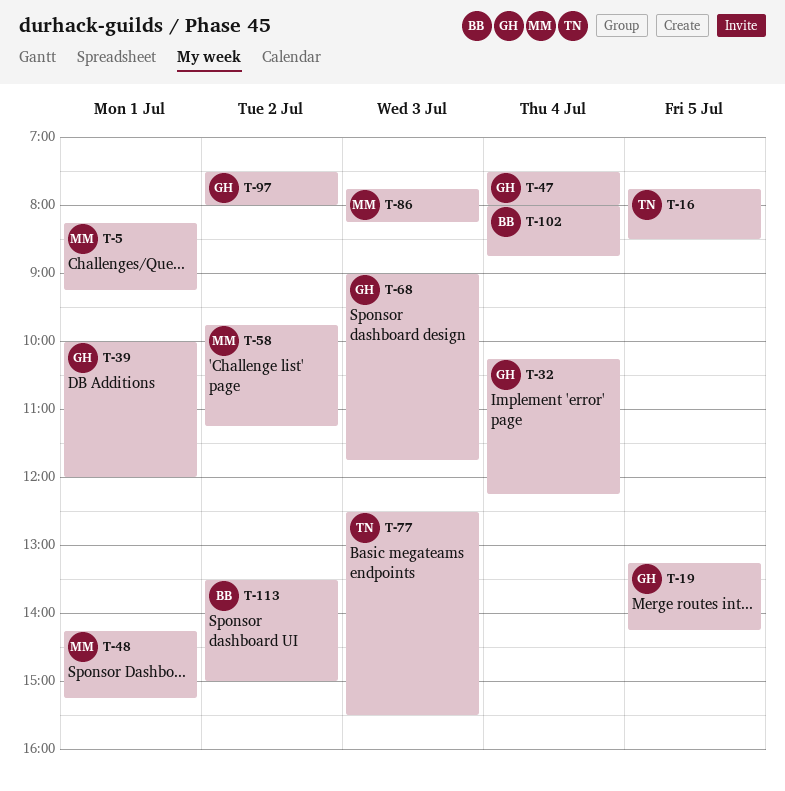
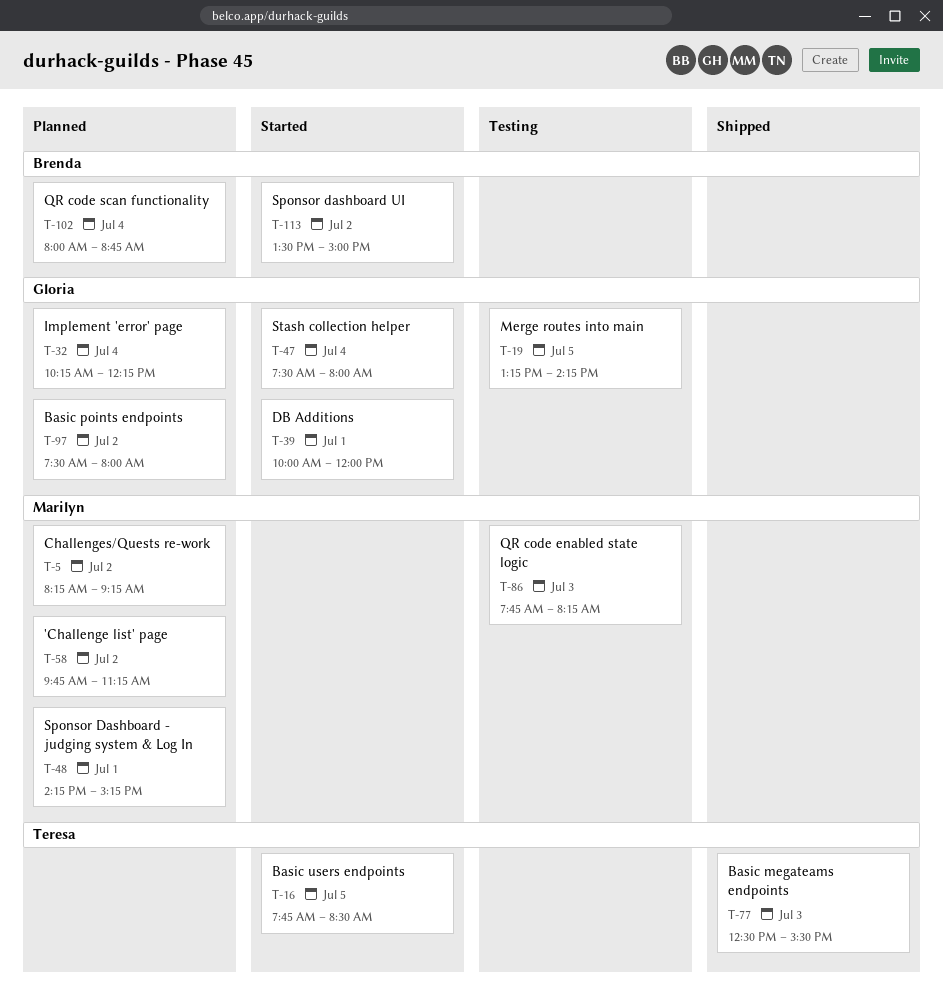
T-5, day: Jul 1 -> Jul 2
T-68: present -> none

